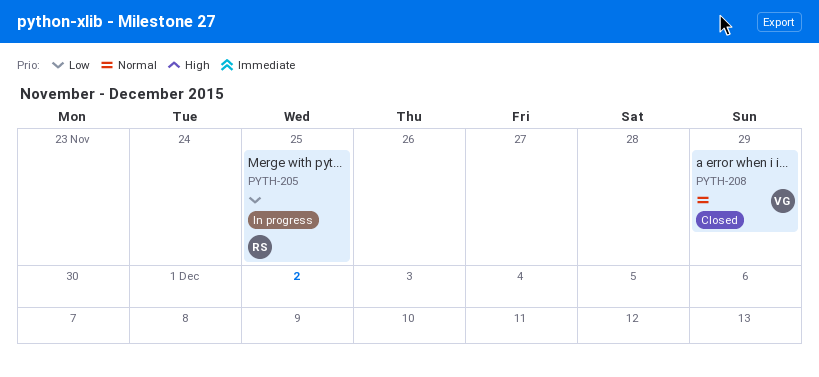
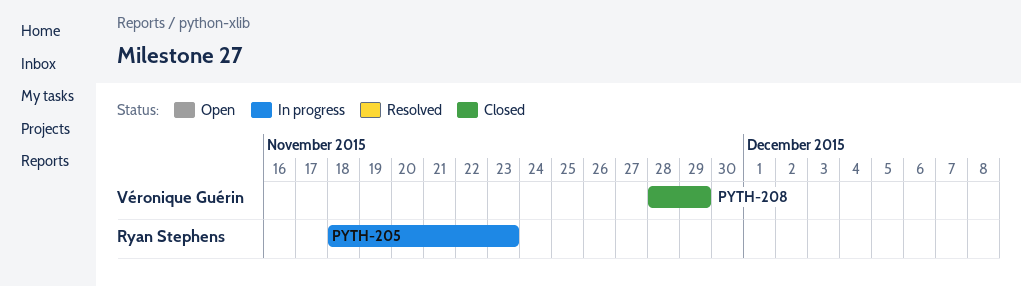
PYTH-205, due: Nov 25 -> Nov 23

